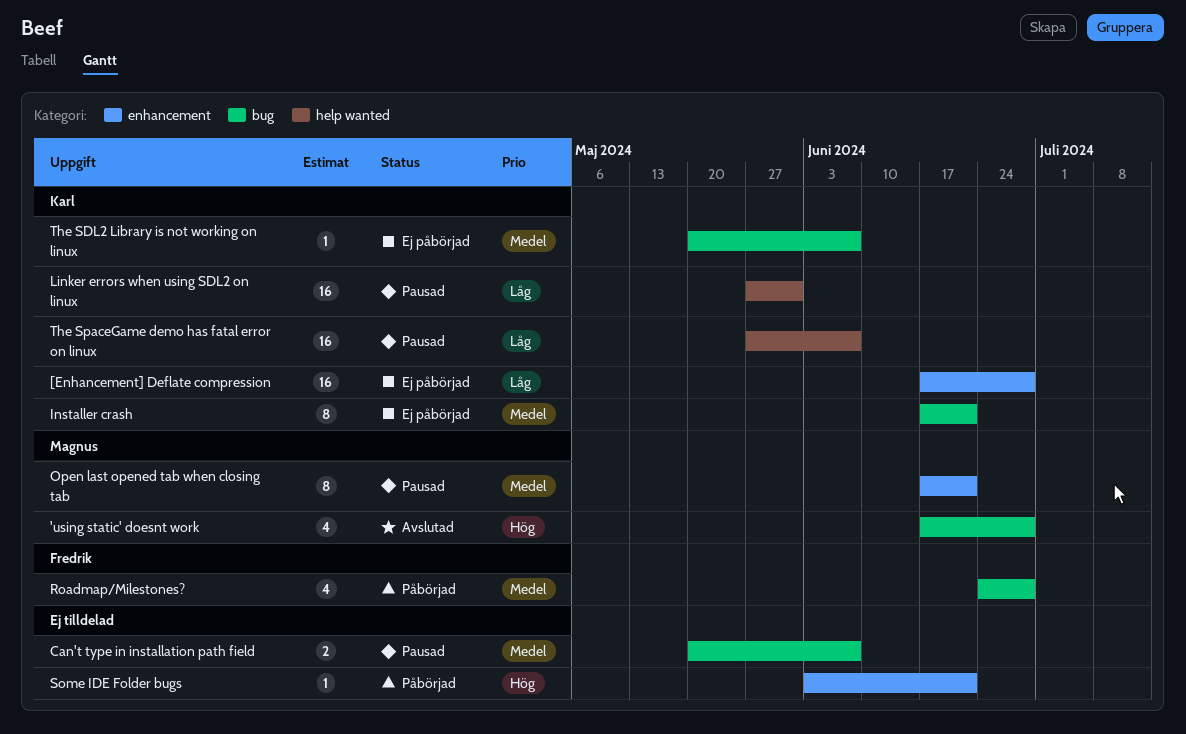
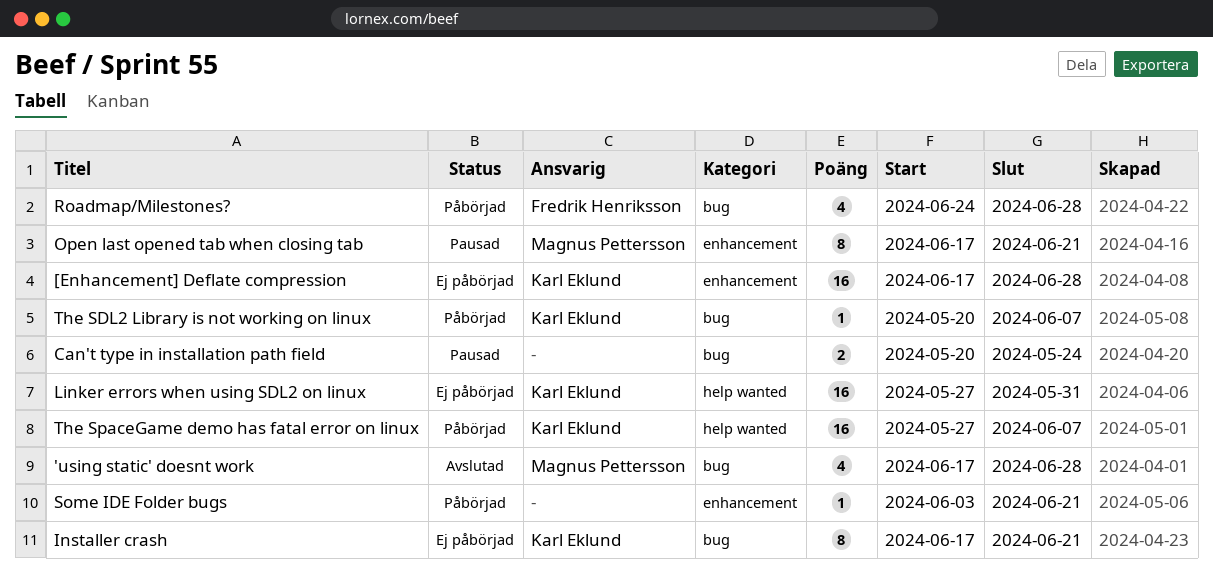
Can't type in installation path field, due: Jun 7 -> May 24
Linker errors when using SDL2 on linux, status: Pausad -> Ej påbörjad
The SDL2 Library is not working on linux, status: Ej påbörjad -> Påbörjad
The SpaceGame demo has fatal error on linux, status: Pausad -> Påbörjad

